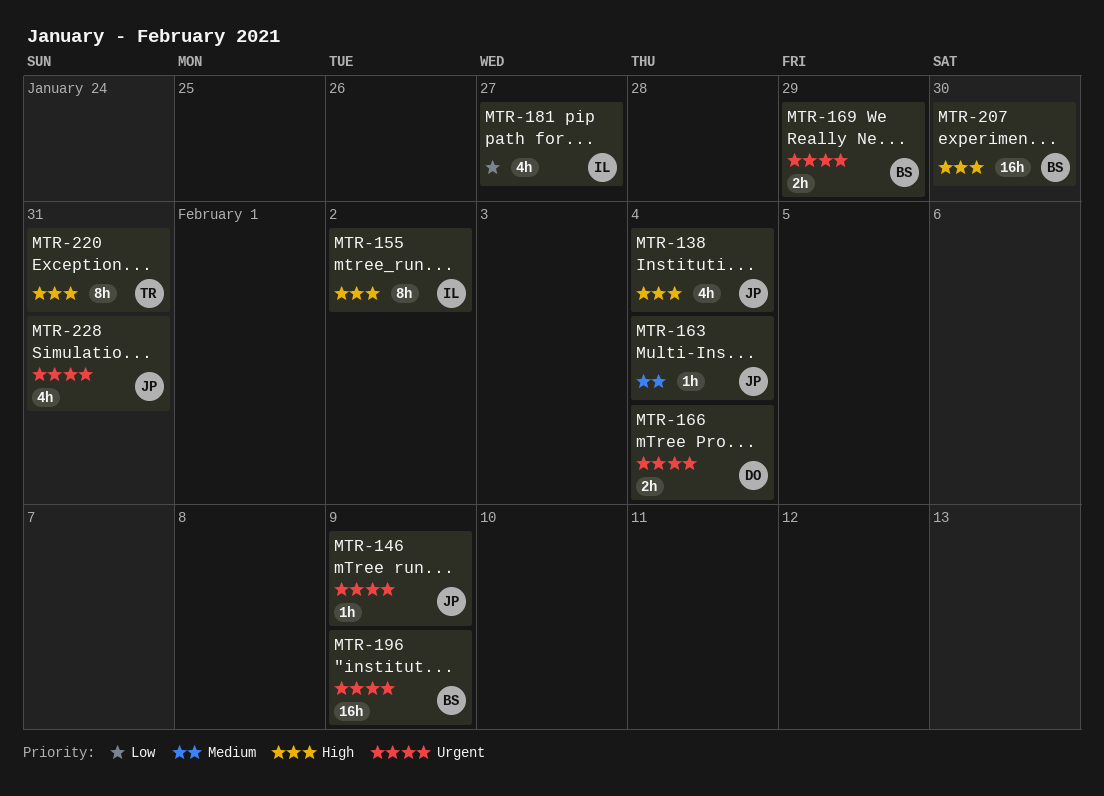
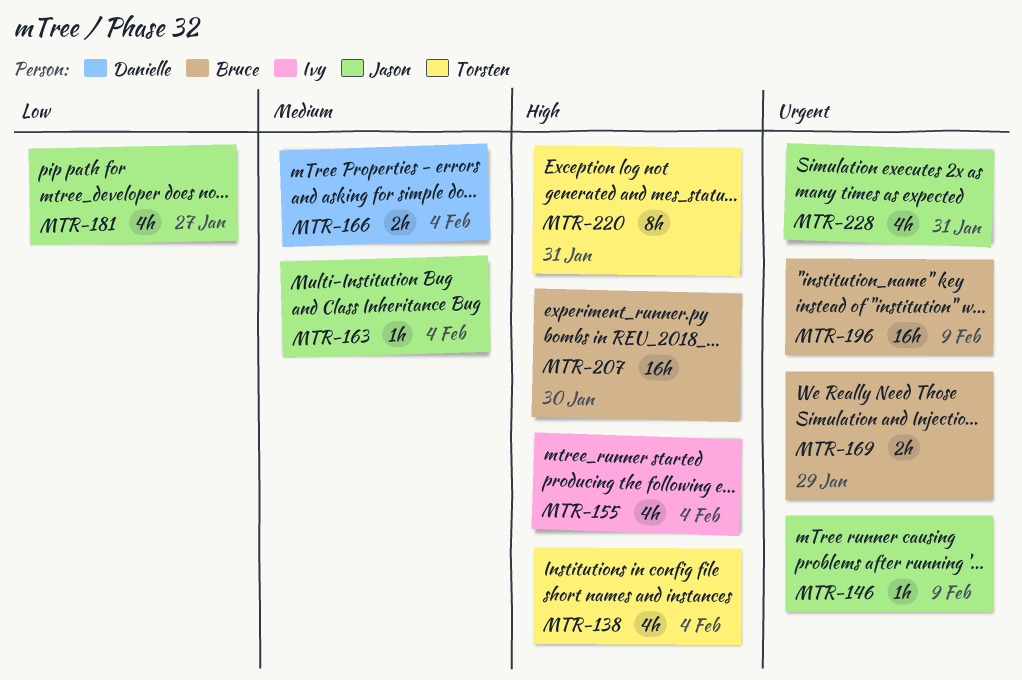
MTR-138, owner: Jason -> Torsten
MTR-155, estimate: 8h -> 4h
MTR-155, due: Feb 2 -> Feb 4
MTR-166, priority: Urgent -> Medium
MTR-181, owner: Ivy -> Jason

